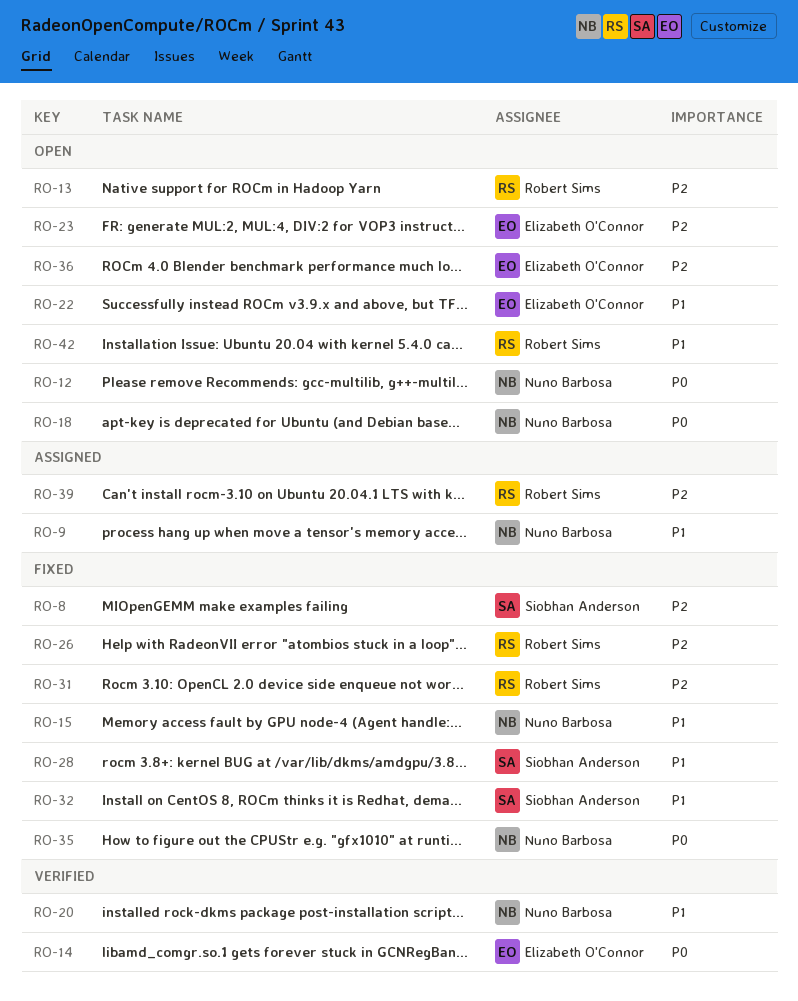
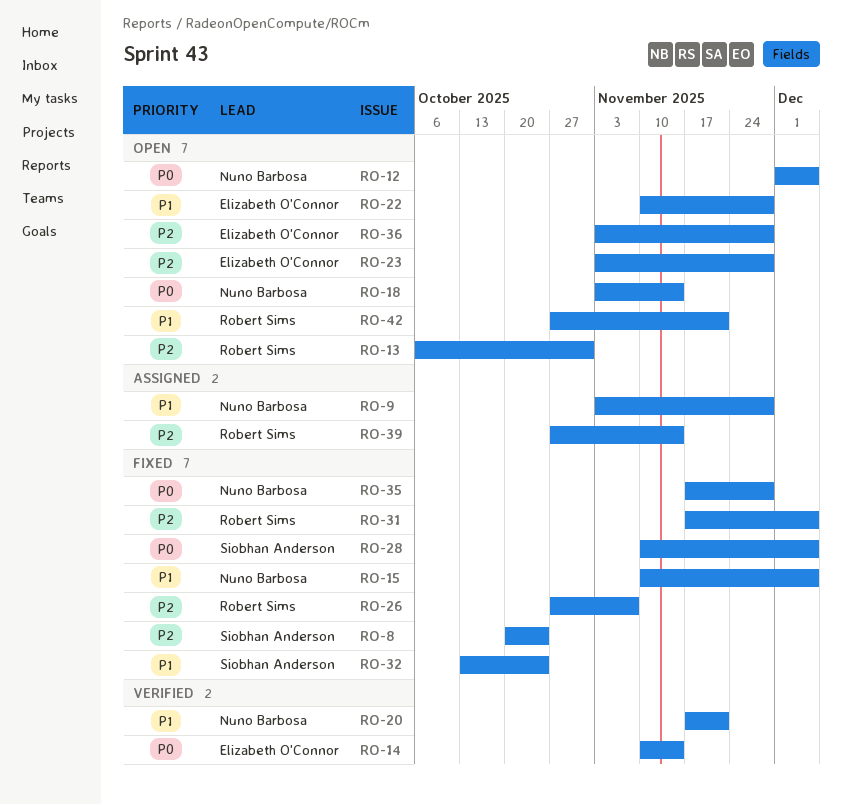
RO-28, priority: P1 -> P0

